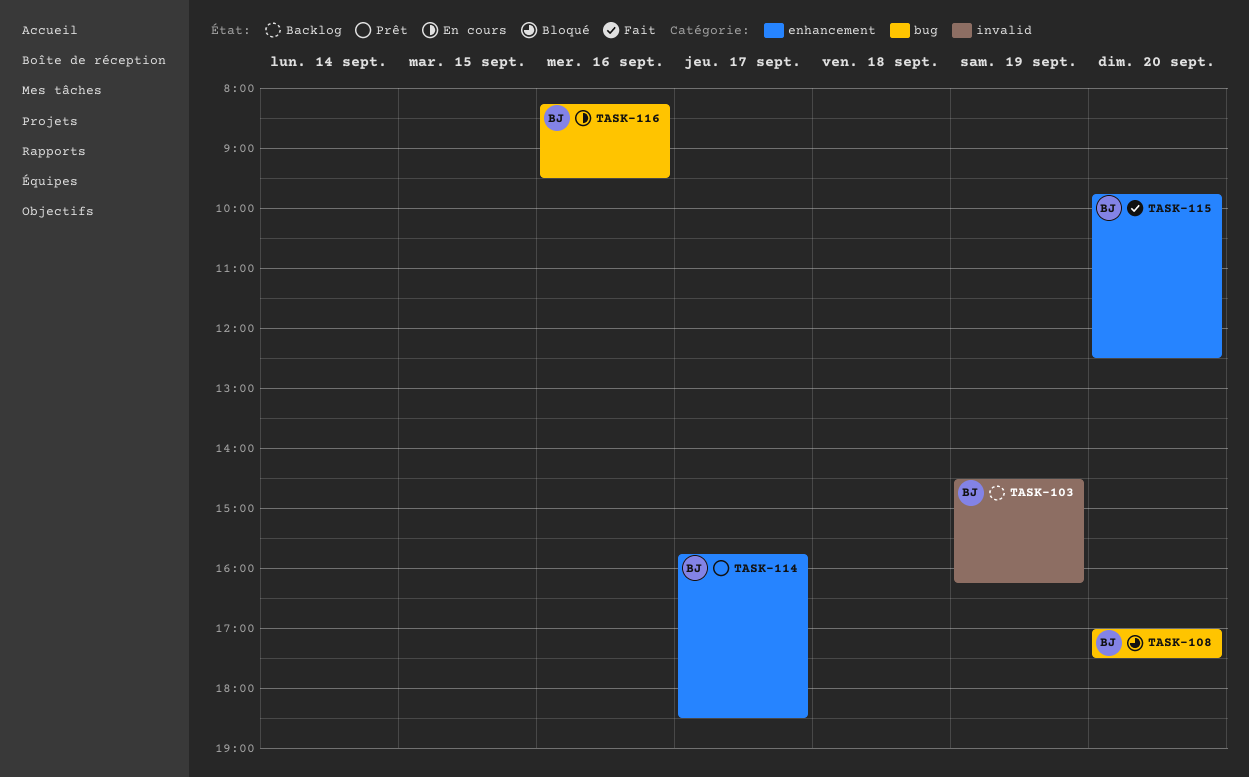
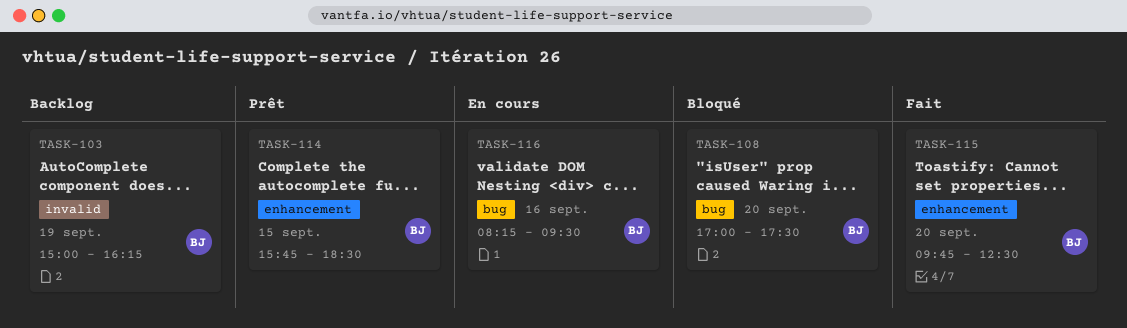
TASK-103, begins: 14:30 -> 15:00
TASK-114, day: Sep 17 -> Sep 15

